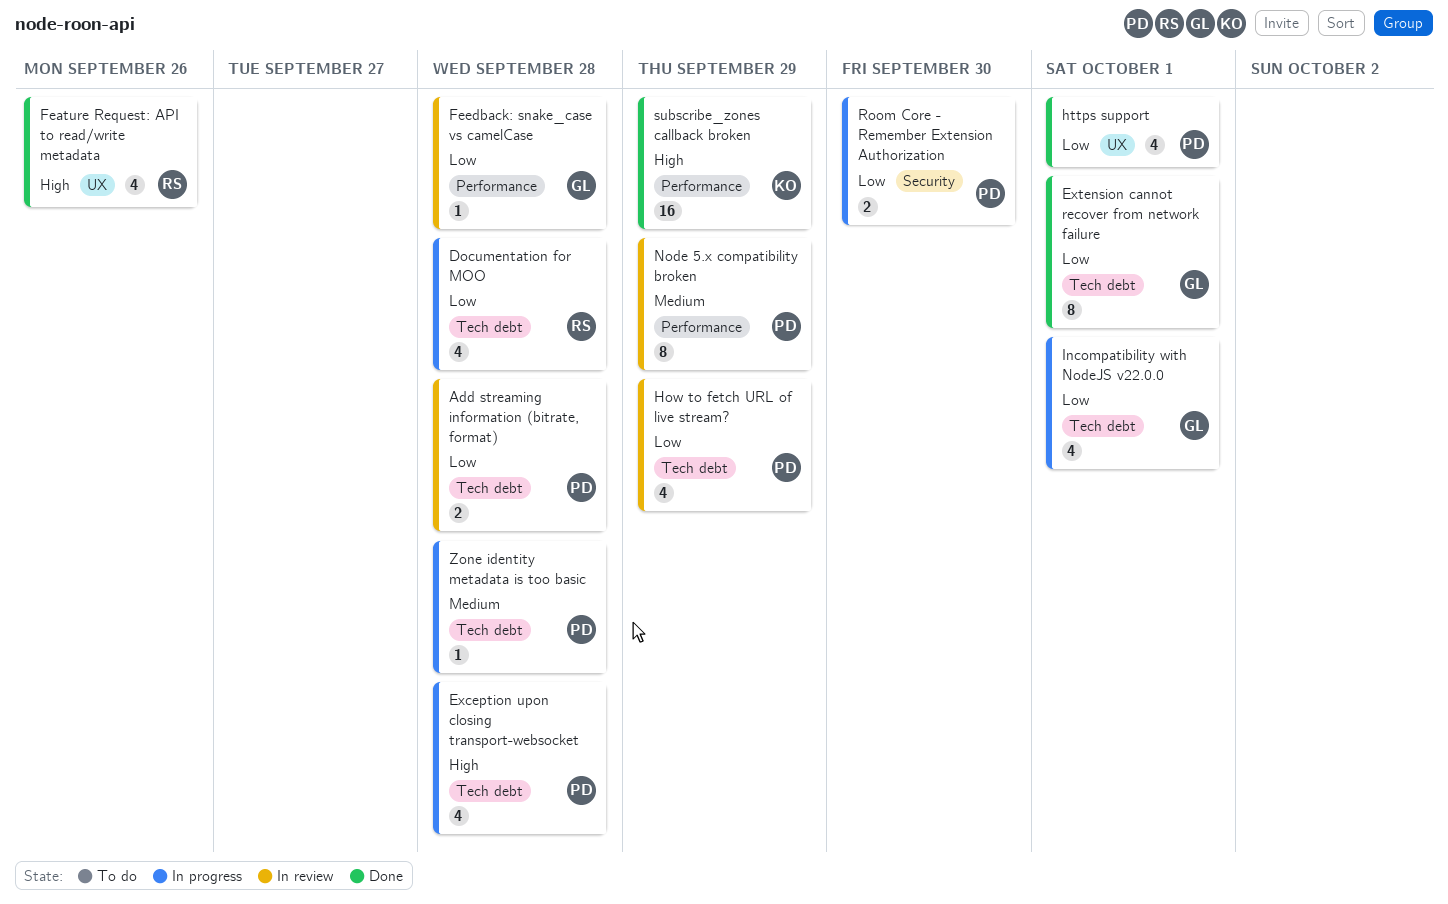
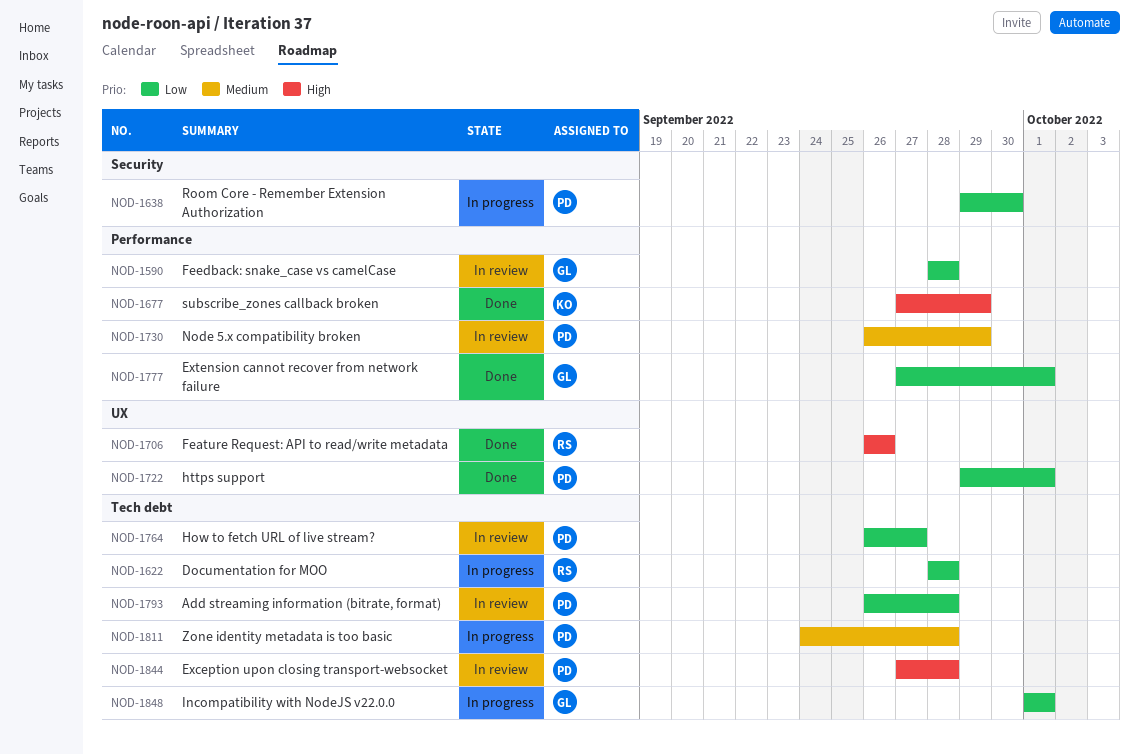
Exception upon closing transport-websocket, status: In progress -> In review
Extension cannot recover from network failure, label: Tech debt -> Performance
How to fetch URL of live stream?, due: Sep 29 -> Sep 27

